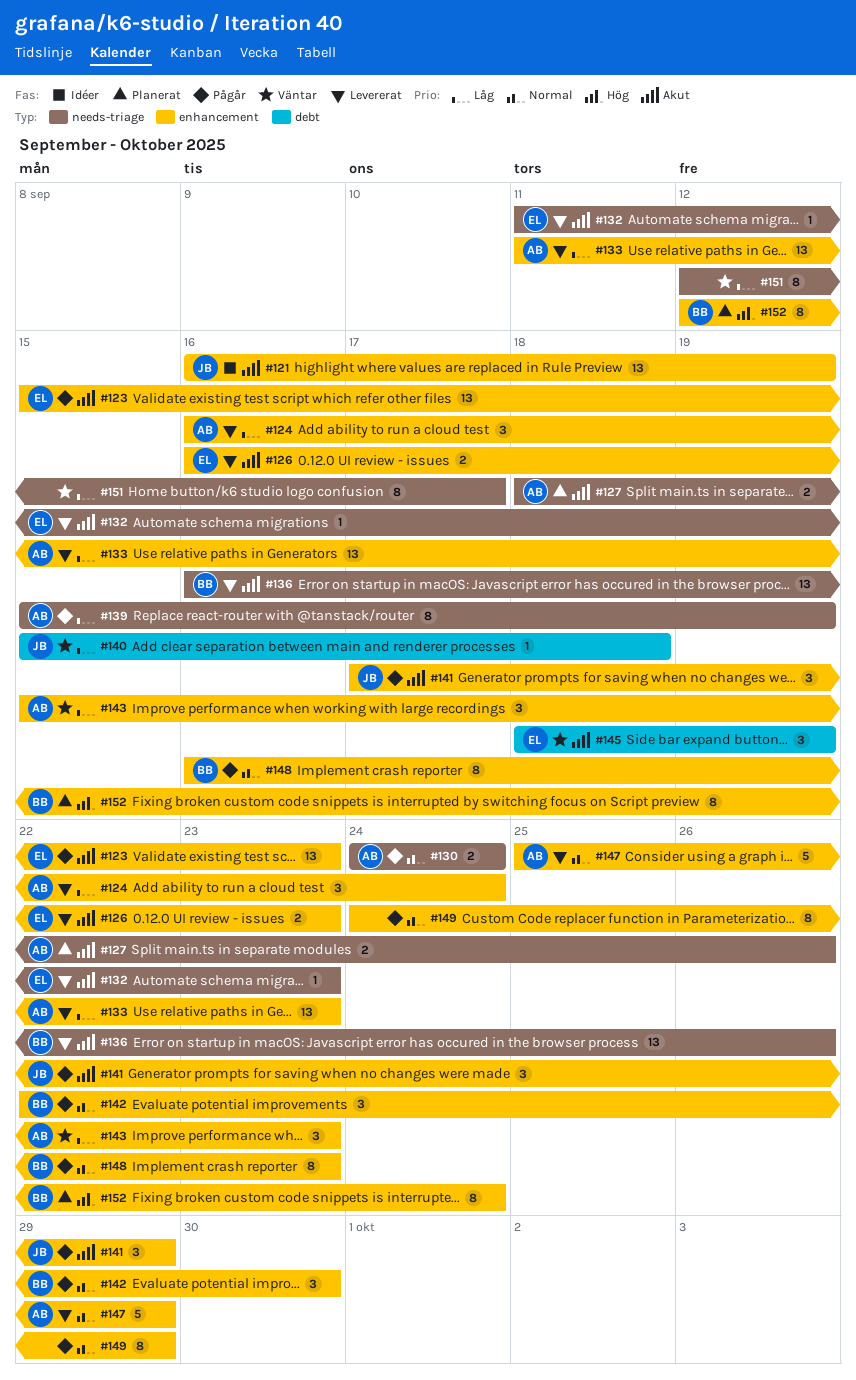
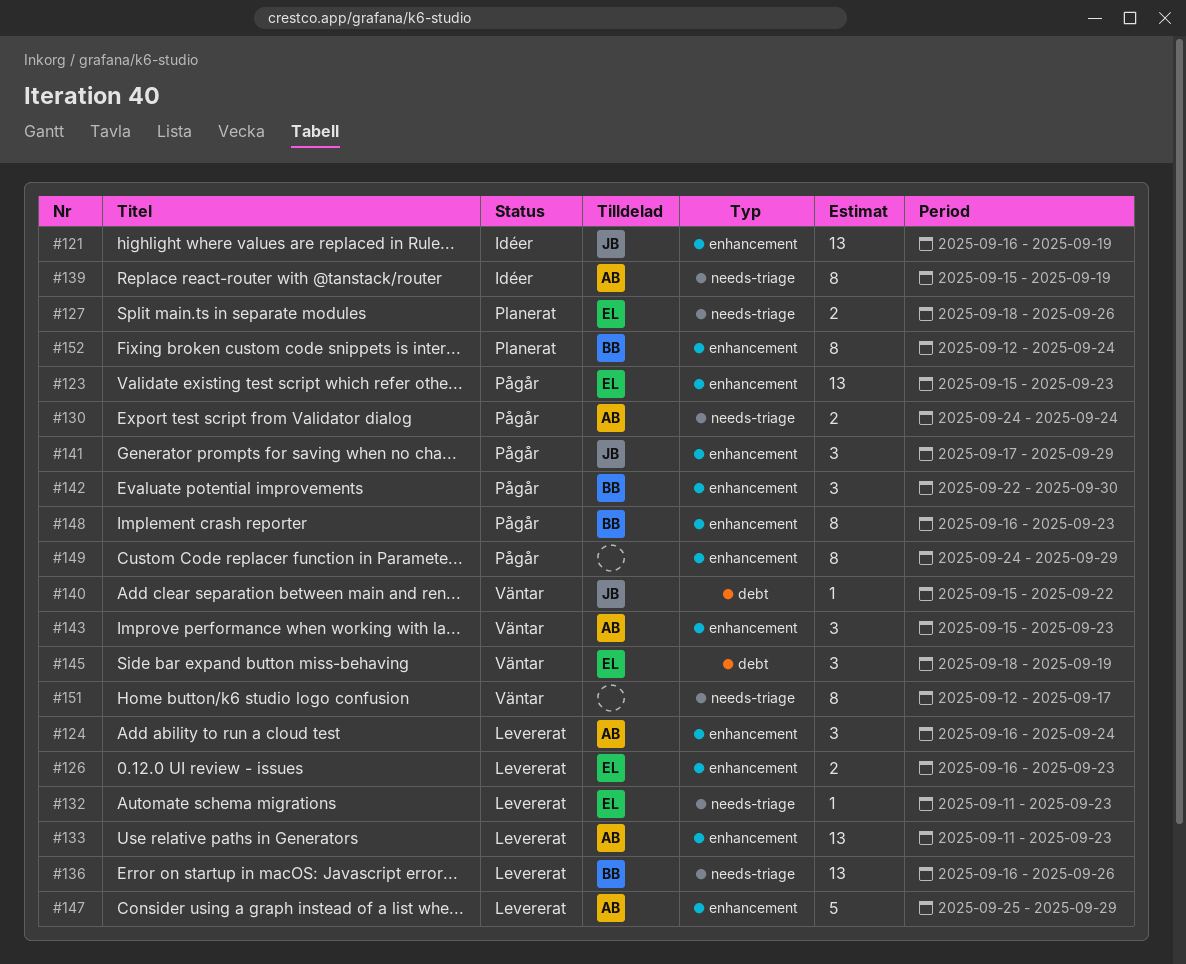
#127, owner: AB -> EL
#139, status: Pågår -> Idéer
#140, due: Sep 18 -> Sep 22

